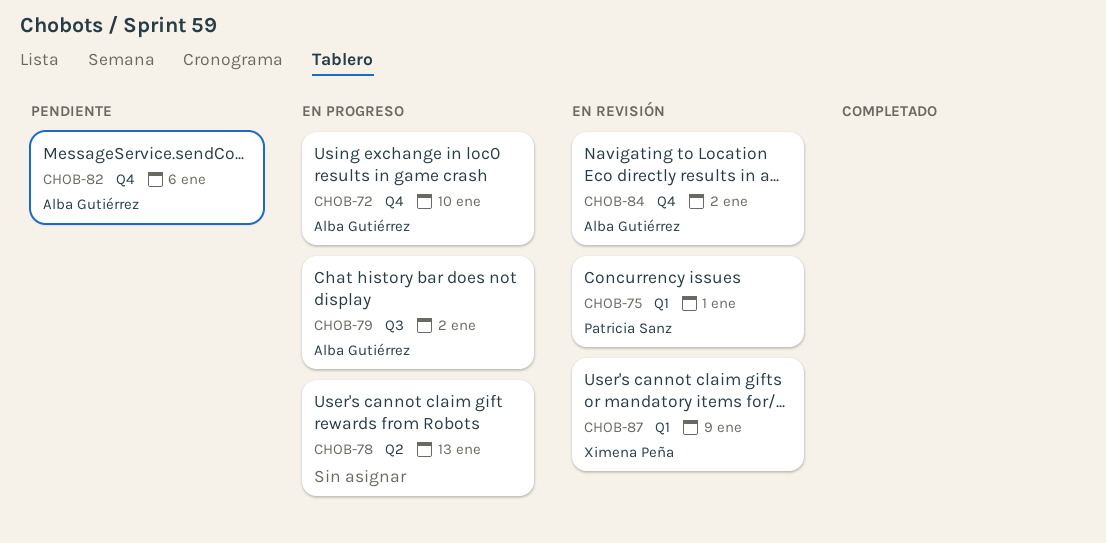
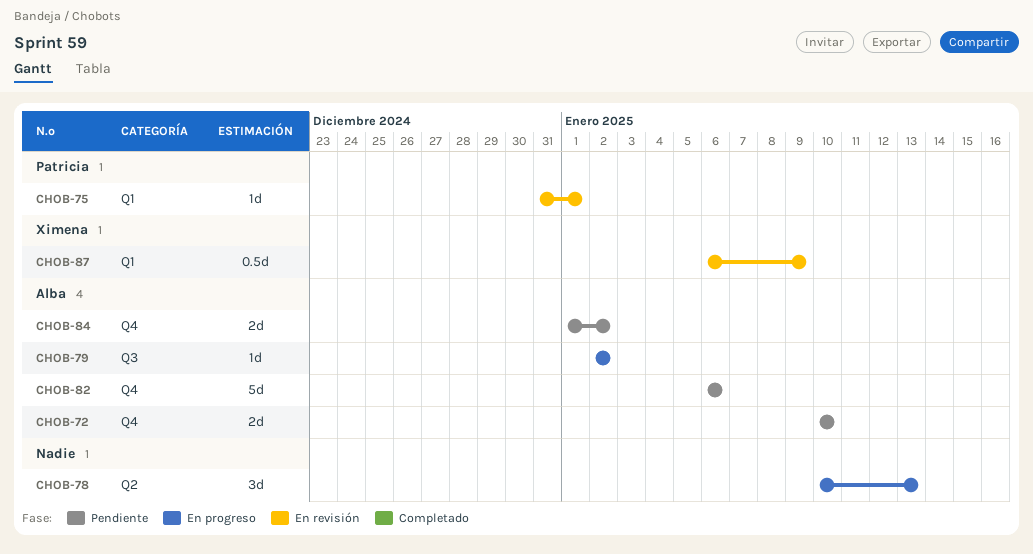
CHOB-72, status: En progreso -> Pendiente
CHOB-84, status: En revisión -> Pendiente

